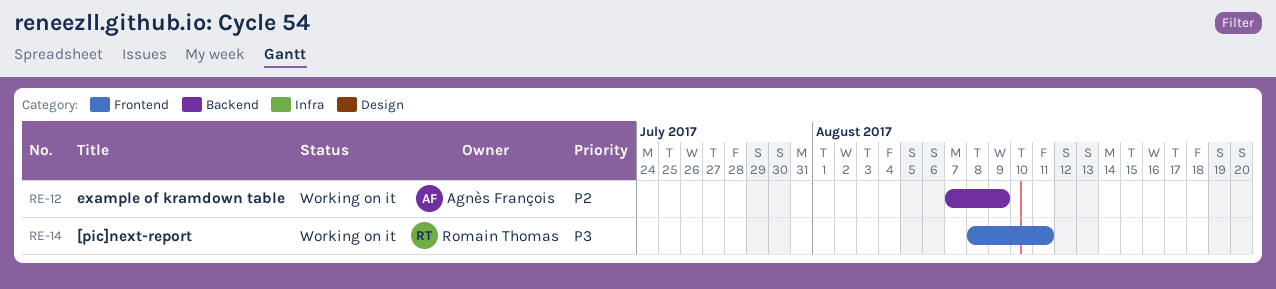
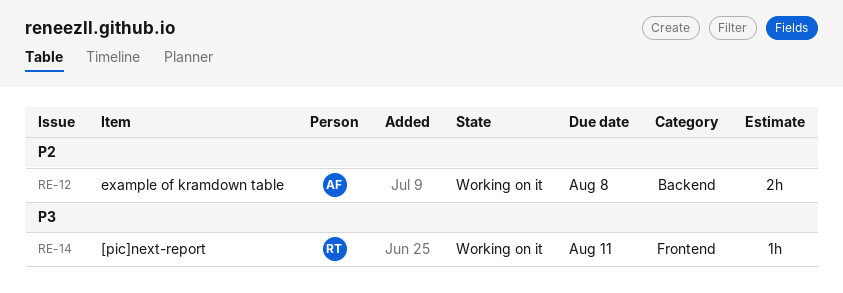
RE-12, due: Aug 9 -> Aug 8

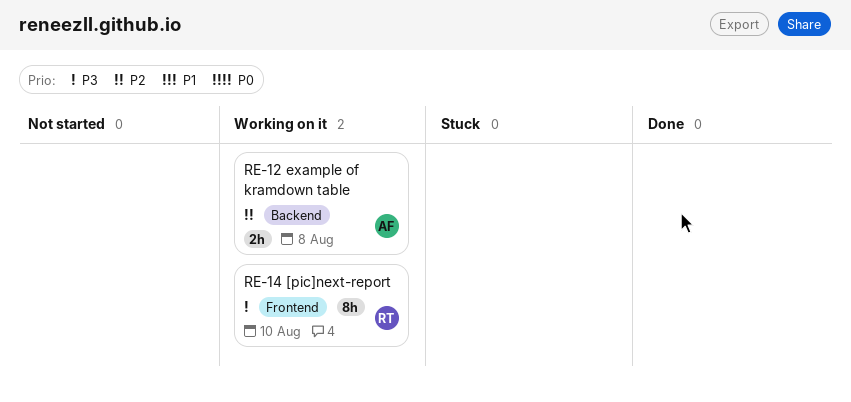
RE-14, estimate: 1h -> 8h
RE-14, due: Aug 11 -> Aug 10

